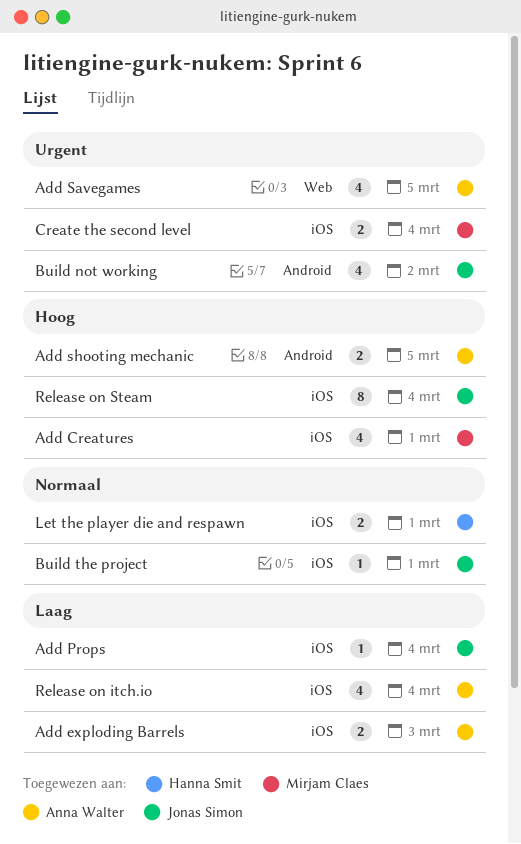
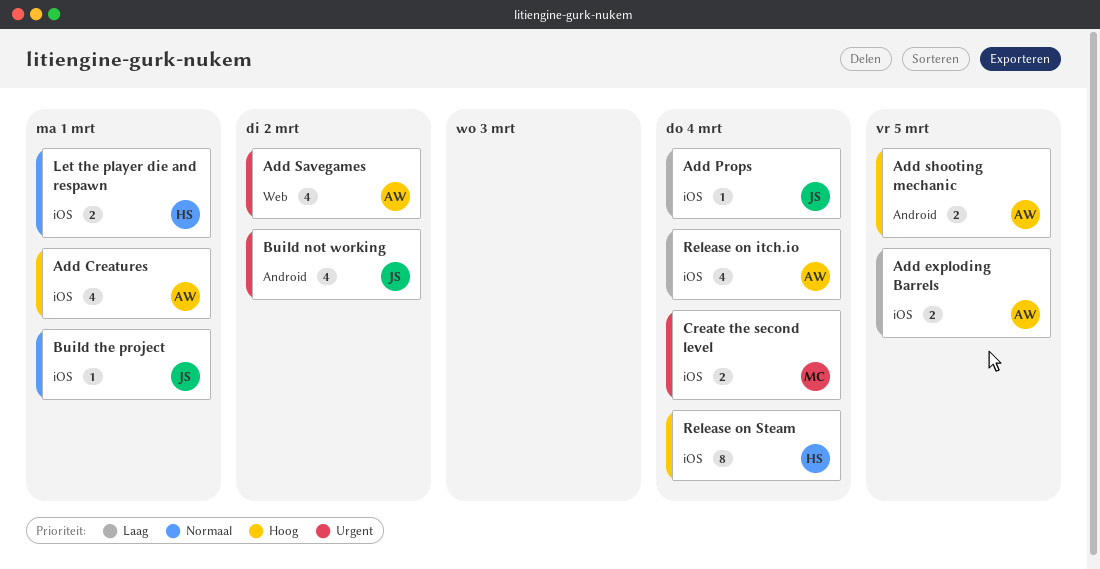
Add Creatures, owner: Mirjam Claes -> Anna Walter
Add exploding Barrels, due: Mar 3 -> Mar 5
Add Savegames, due: Mar 5 -> Mar 2
Release on Steam, owner: Jonas Simon -> Hanna Smit

